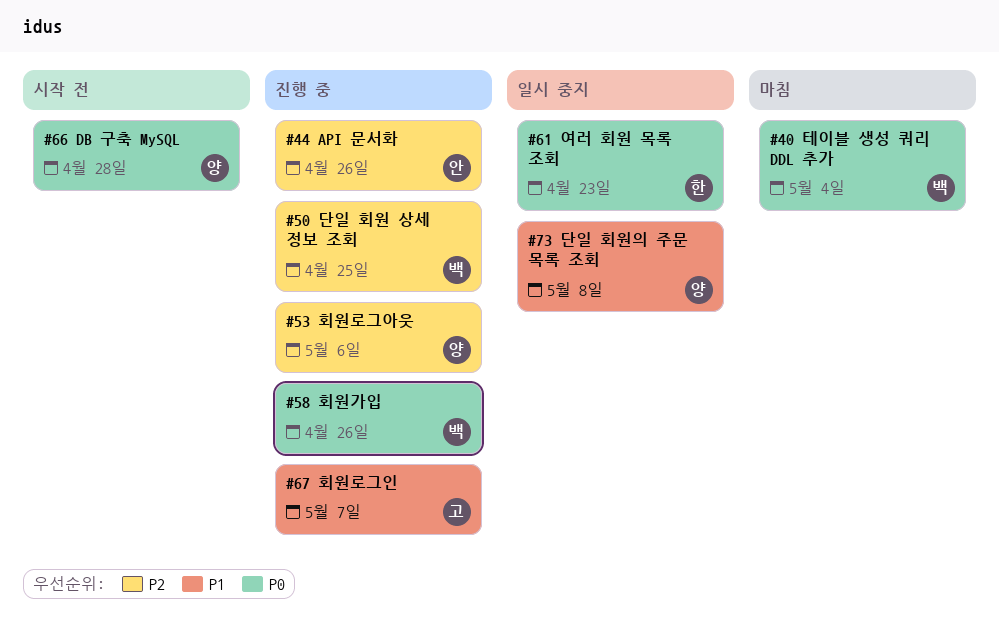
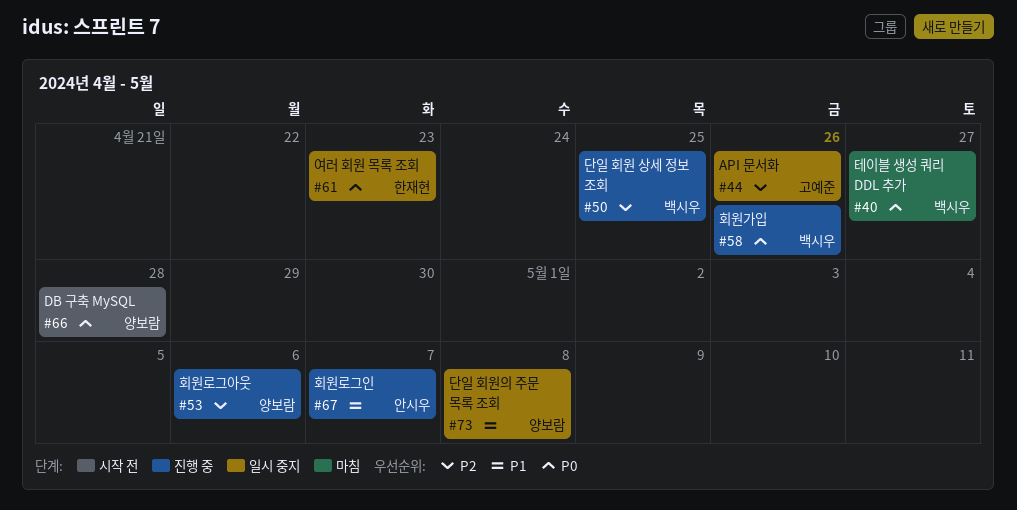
#40, due: May 4 -> Apr 27
#44, status: 진행 중 -> 일시 중지
#44, owner: 안시우 -> 고예준
#67, owner: 고예준 -> 안시우

